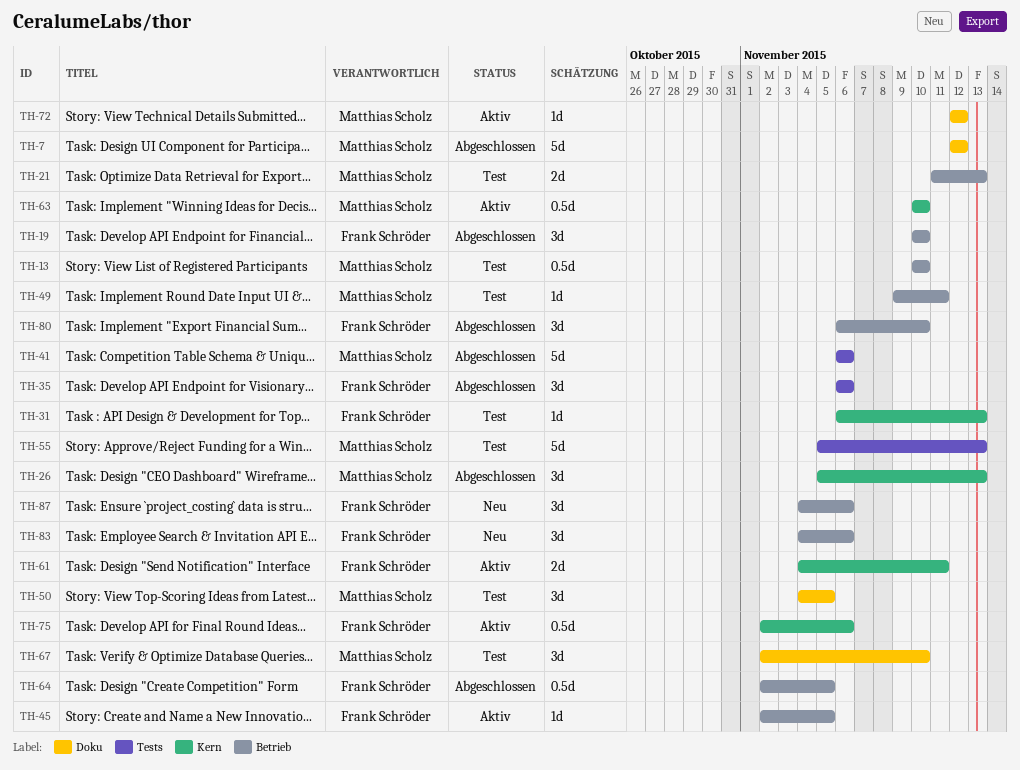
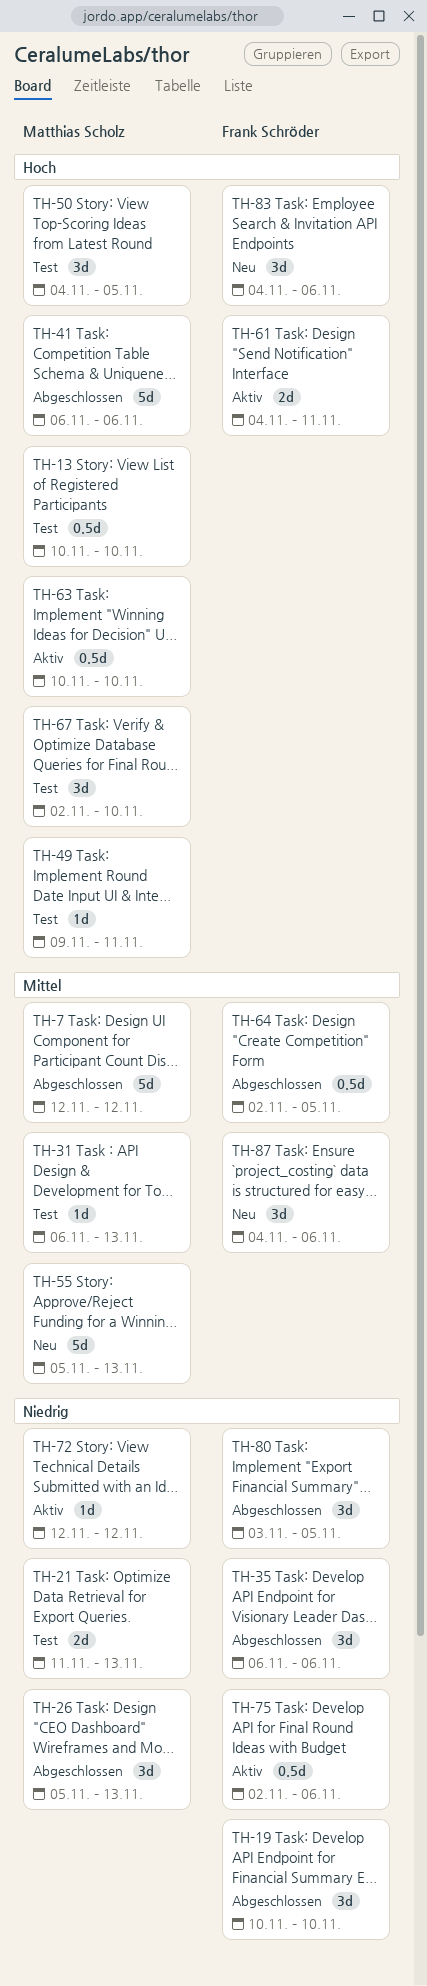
TH-31, owner: Frank Schröder -> Matthias Scholz
TH-45: present -> none
TH-55, status: Test -> Neu
TH-80, start: Nov 6 -> Nov 3
TH-80, due: Nov 10 -> Nov 5

